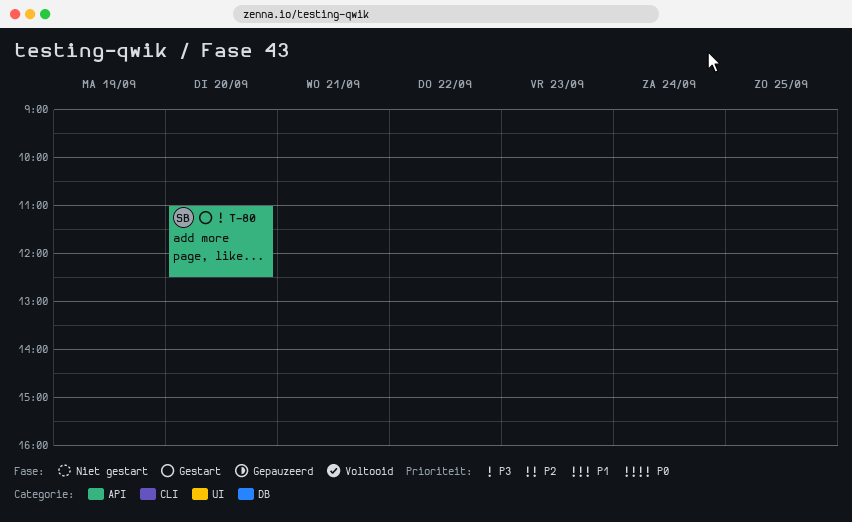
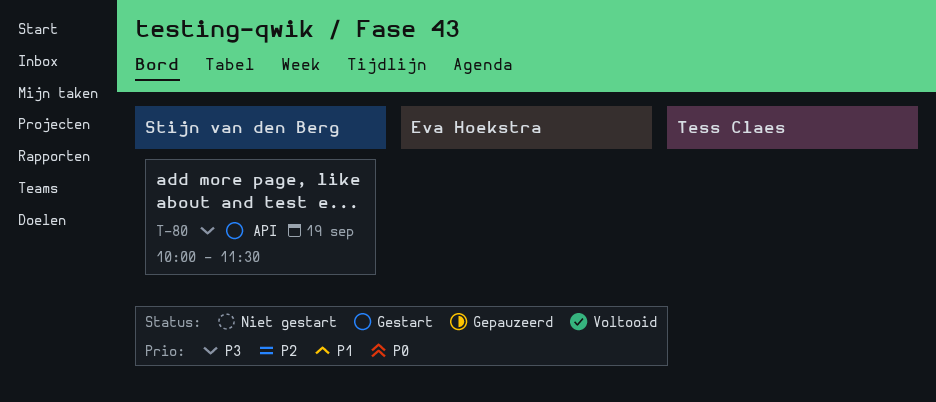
T-80, day: Sep 20 -> Sep 19
T-80, begins: 11:00 -> 10:00
T-80, ends: 12:30 -> 11:30

